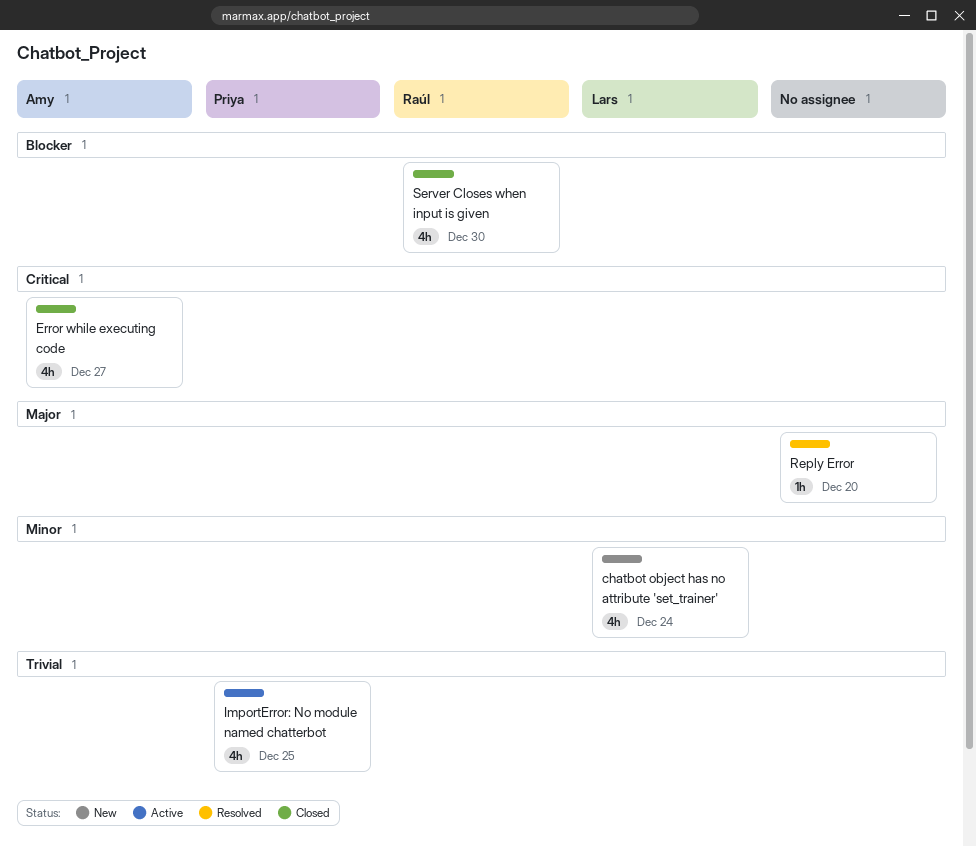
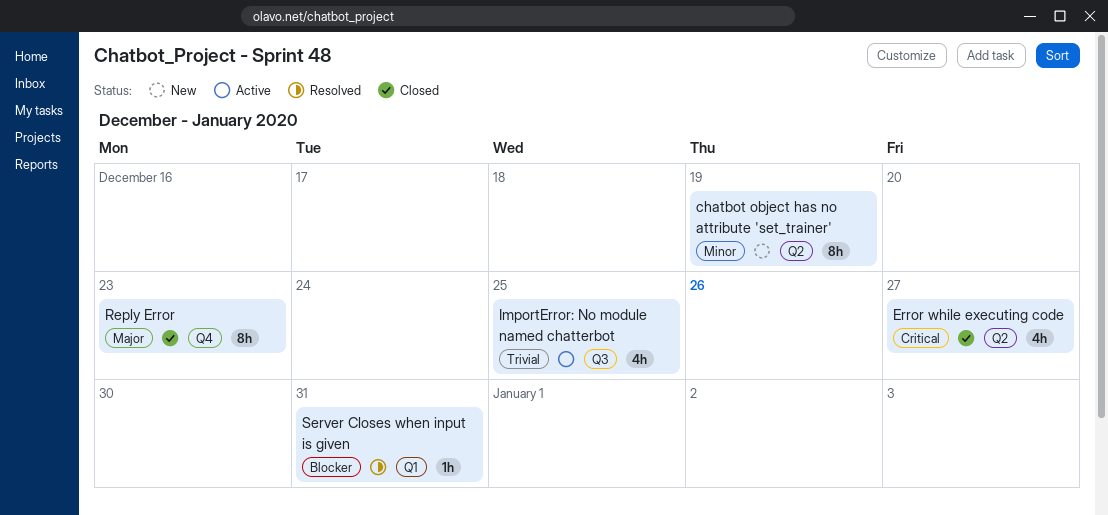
chatbot object has no attribute 'set_trainer', estimate: 4h -> 8h
chatbot object has no attribute 'set_trainer', due: Dec 24 -> Dec 19
Reply Error, status: Resolved -> Closed
Reply Error, estimate: 1h -> 8h
Reply Error, due: Dec 20 -> Dec 23
Server Closes when input is given, status: Closed -> Resolved
Server Closes when input is given, estimate: 4h -> 1h
Server Closes when input is given, due: Dec 30 -> Dec 31

